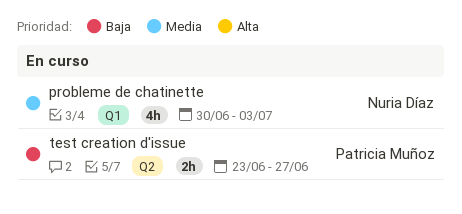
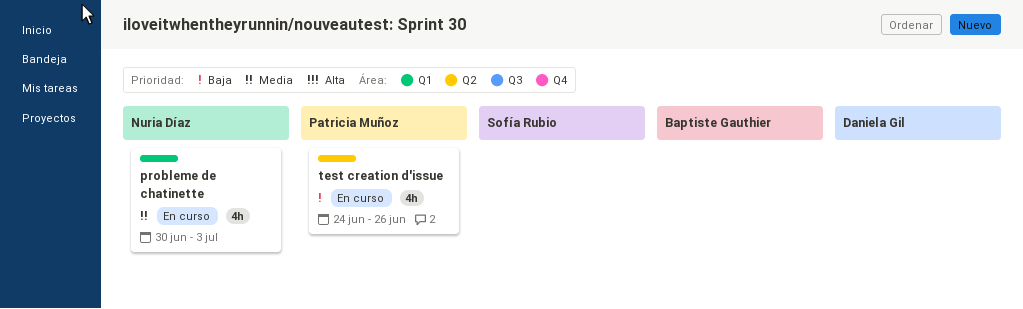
test creation d'issue, estimate: 2h -> 4h
test creation d'issue, start: Jun 23 -> Jun 24
test creation d'issue, due: Jun 27 -> Jun 26

